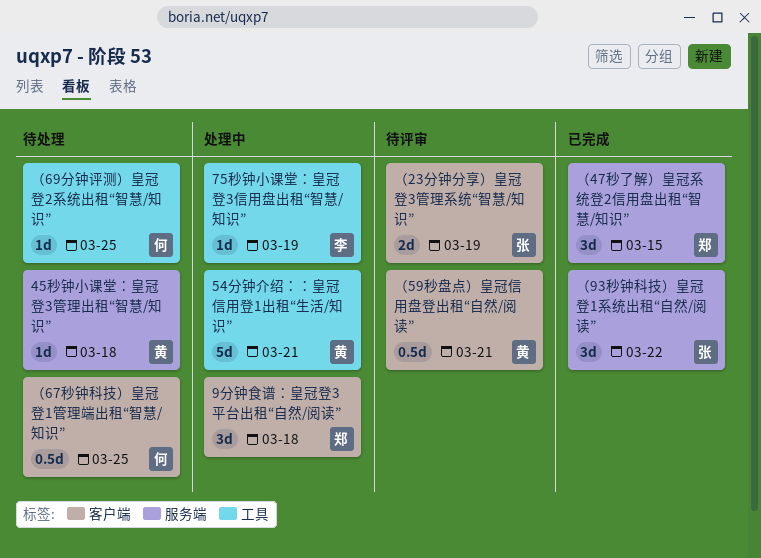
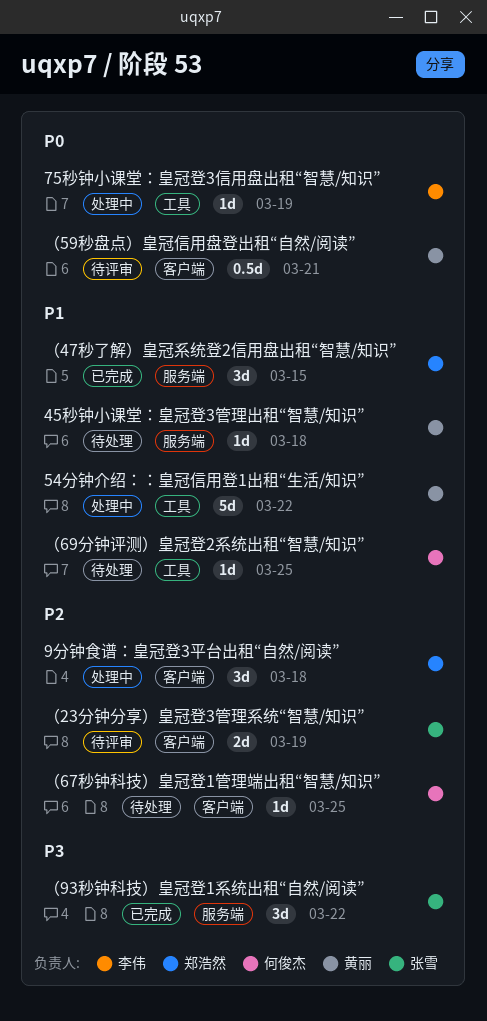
54分钟介绍：：皇冠信用登1出租“生活/知识”, due: Mar 21 -> Mar 22
（67秒钟科技）皇冠登1管理端出租“智慧/知识”, estimate: 0.5d -> 1d

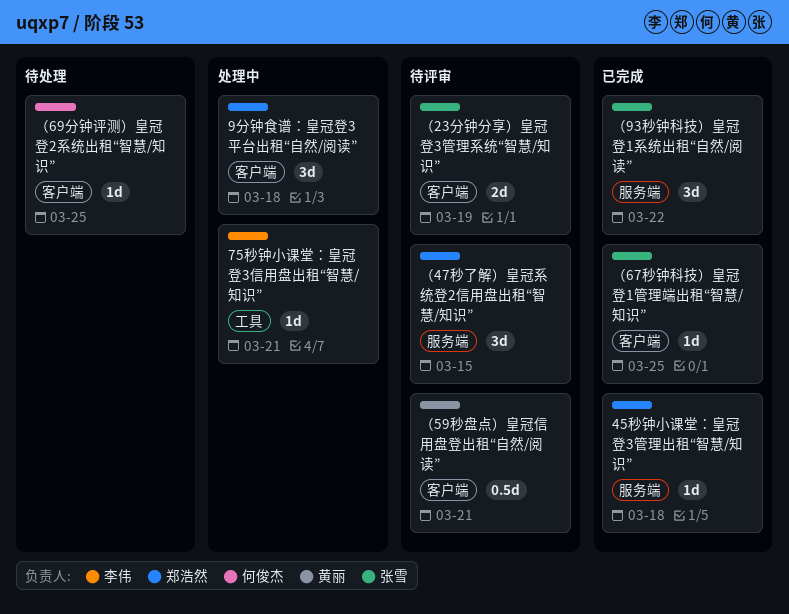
45秒钟小课堂：皇冠登3管理出租“智慧/知识”, status: 待处理 -> 已完成
45秒钟小课堂：皇冠登3管理出租“智慧/知识”, owner: 黄丽 -> 郑浩然
54分钟介绍：：皇冠信用登1出租“生活/知识”: present -> none
75秒钟小课堂：皇冠登3信用盘出租“智慧/知识”, due: Mar 19 -> Mar 21
（47秒了解）皇冠系统登2信用盘出租“智慧/知识”, status: 已完成 -> 待评审
（67秒钟科技）皇冠登1管理端出租“智慧/知识”, status: 待处理 -> 已完成
（67秒钟科技）皇冠登1管理端出租“智慧/知识”, owner: 何俊杰 -> 张雪
（69分钟评测）皇冠登2系统出租“智慧/知识”, label: 工具 -> 客户端

